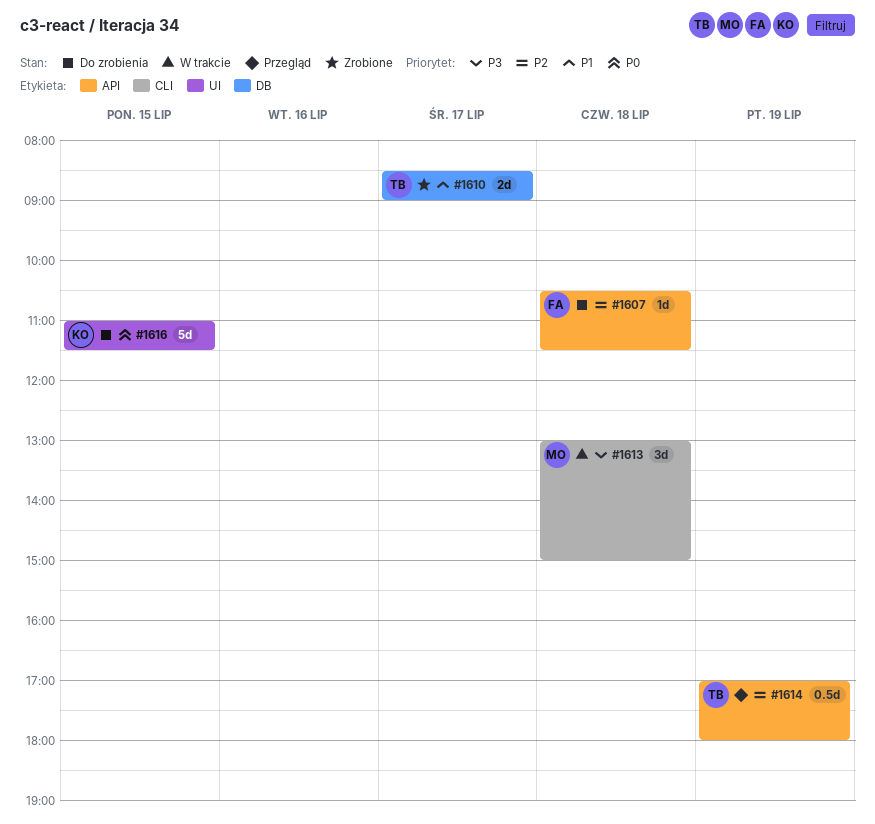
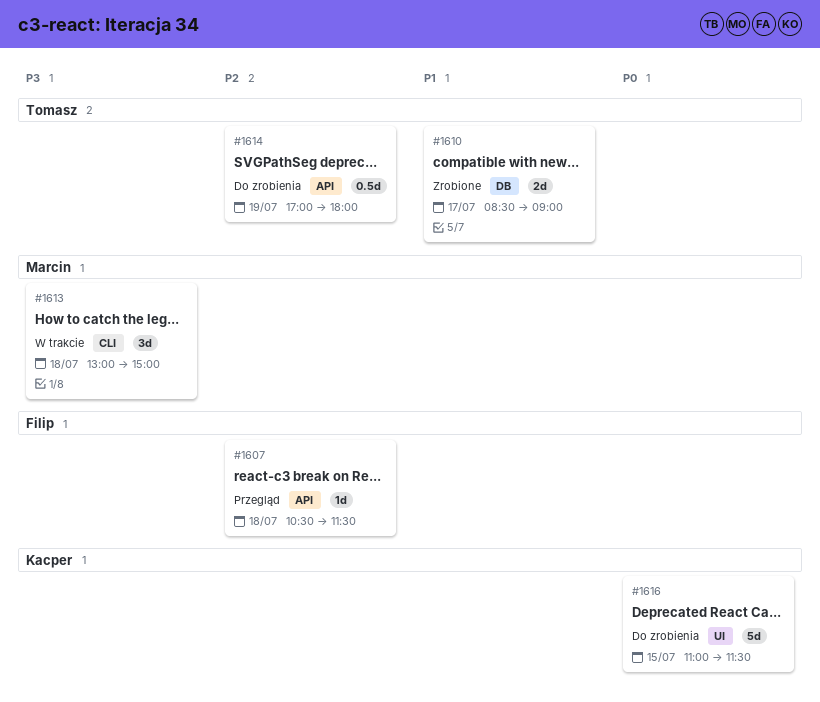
#1607, status: Do zrobienia -> Przegląd
#1614, status: Przegląd -> Do zrobienia

